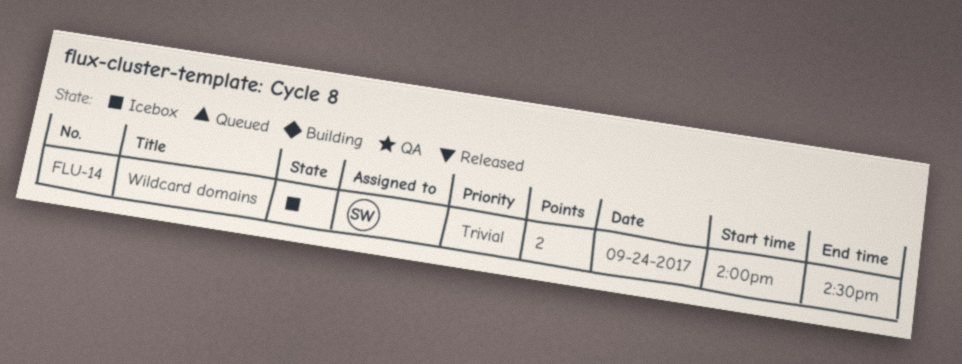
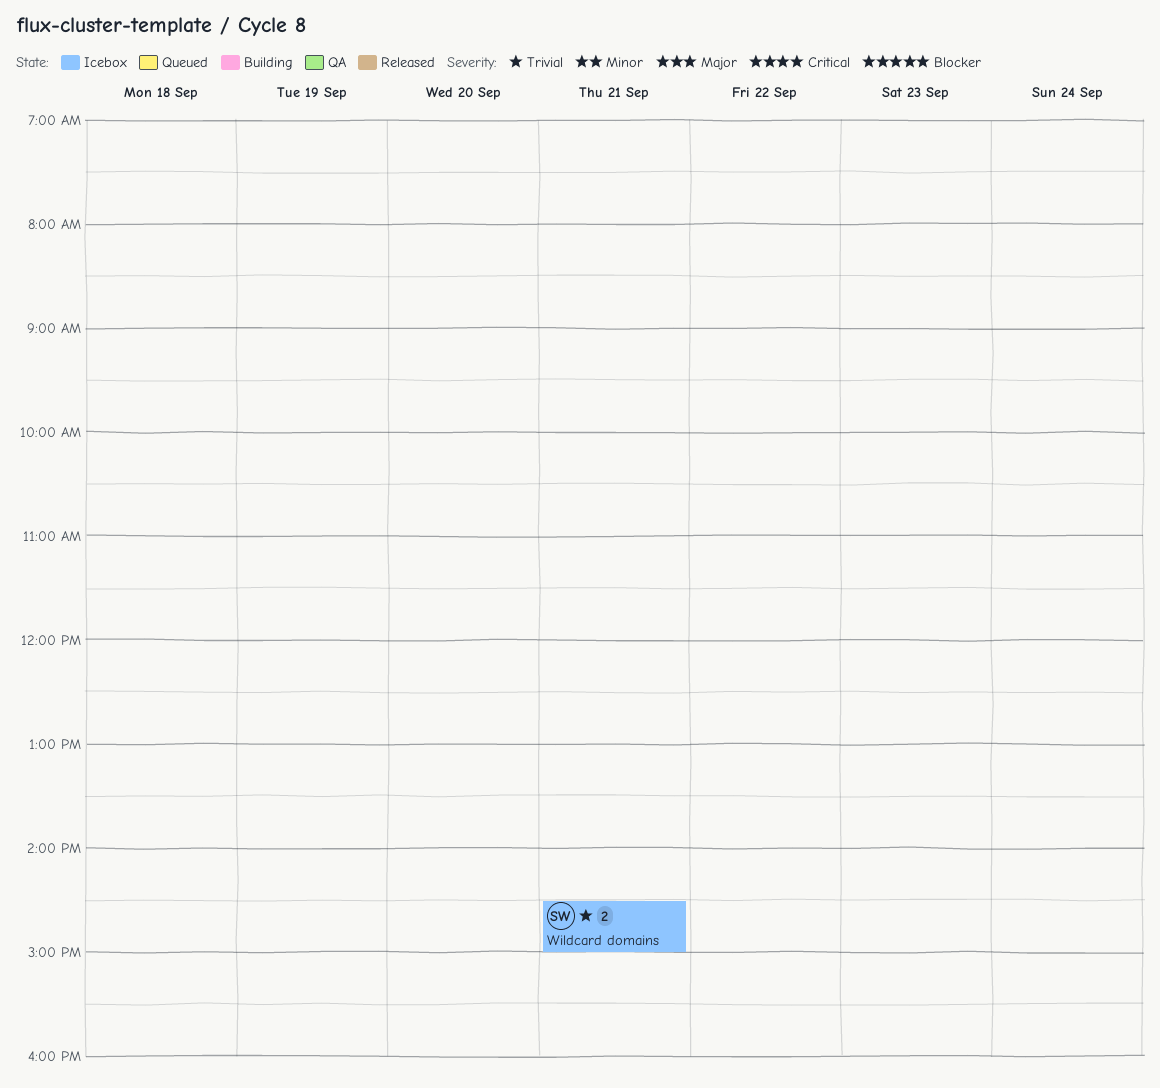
Wildcard domains, day: Sep 24 -> Sep 21
Wildcard domains, begins: 14:00 -> 14:30
Wildcard domains, ends: 14:30 -> 15:00

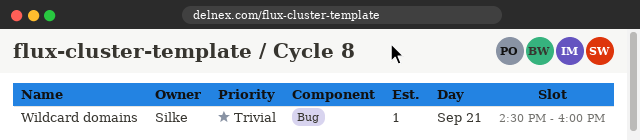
Wildcard domains, estimate: 2 -> 1
Wildcard domains, ends: 15:00 -> 16:00

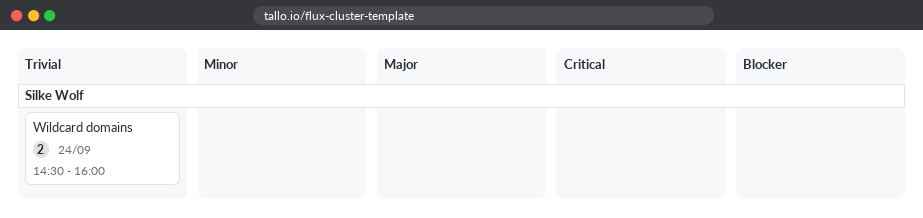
Wildcard domains, estimate: 1 -> 2
Wildcard domains, day: Sep 21 -> Sep 24

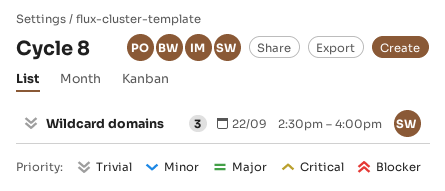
Wildcard domains, estimate: 2 -> 3
Wildcard domains, day: Sep 24 -> Sep 22

